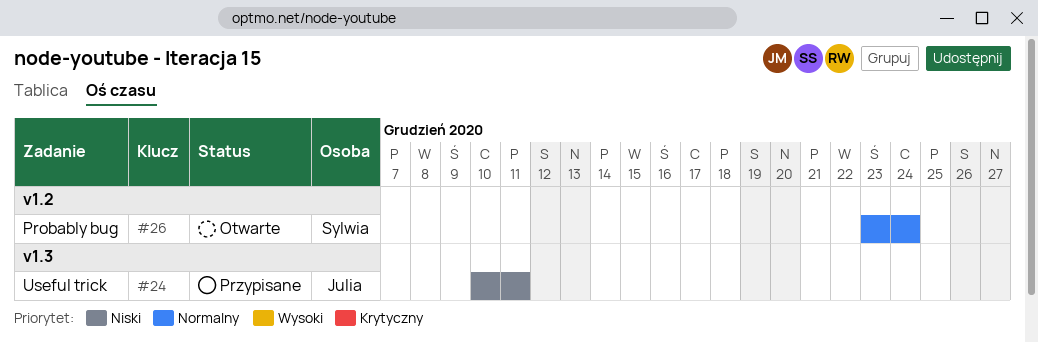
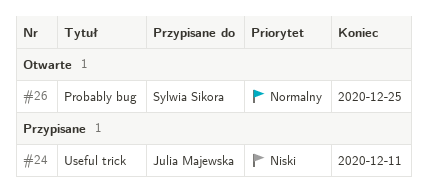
#26, due: Dec 24 -> Dec 25

